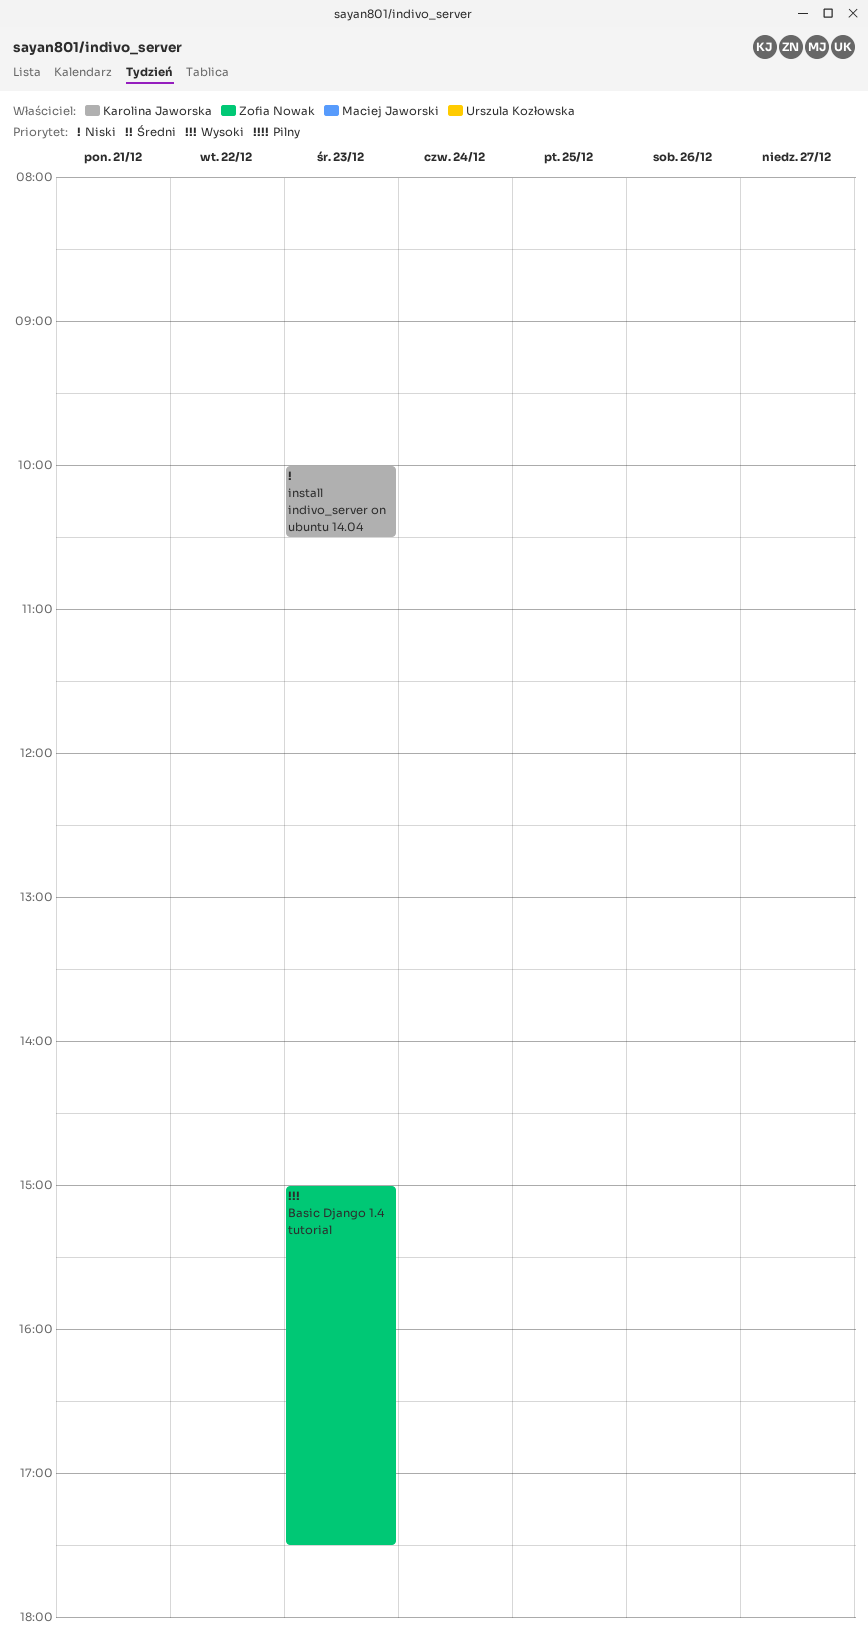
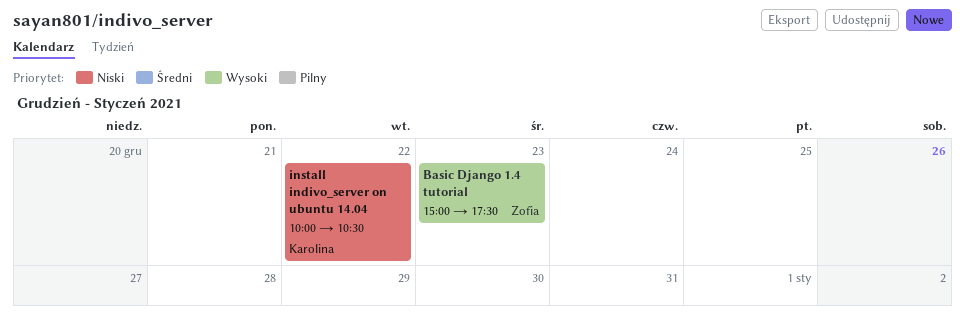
install indivo_server on ubuntu 14.04, day: Dec 23 -> Dec 22

